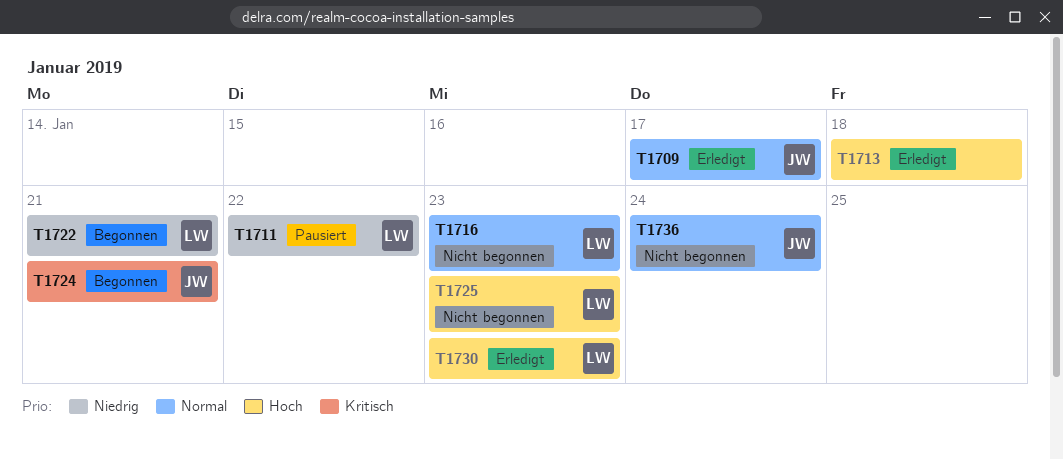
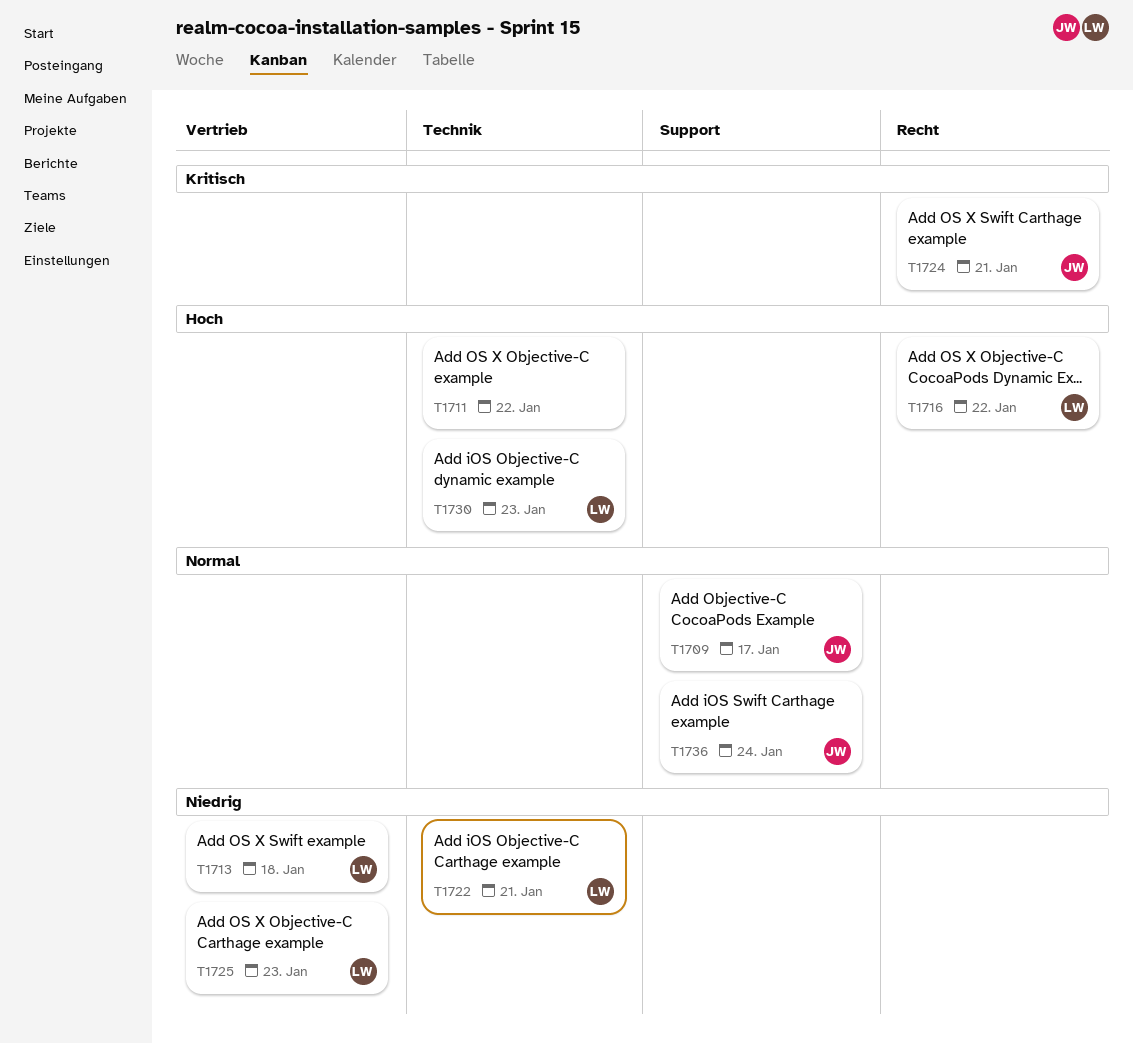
T1711, owner: LW -> none
T1711, priority: Niedrig -> Hoch
T1713, owner: none -> LW
T1713, priority: Hoch -> Niedrig
T1716, priority: Normal -> Hoch
T1716, due: Jan 23 -> Jan 22
T1725, priority: Hoch -> Niedrig

